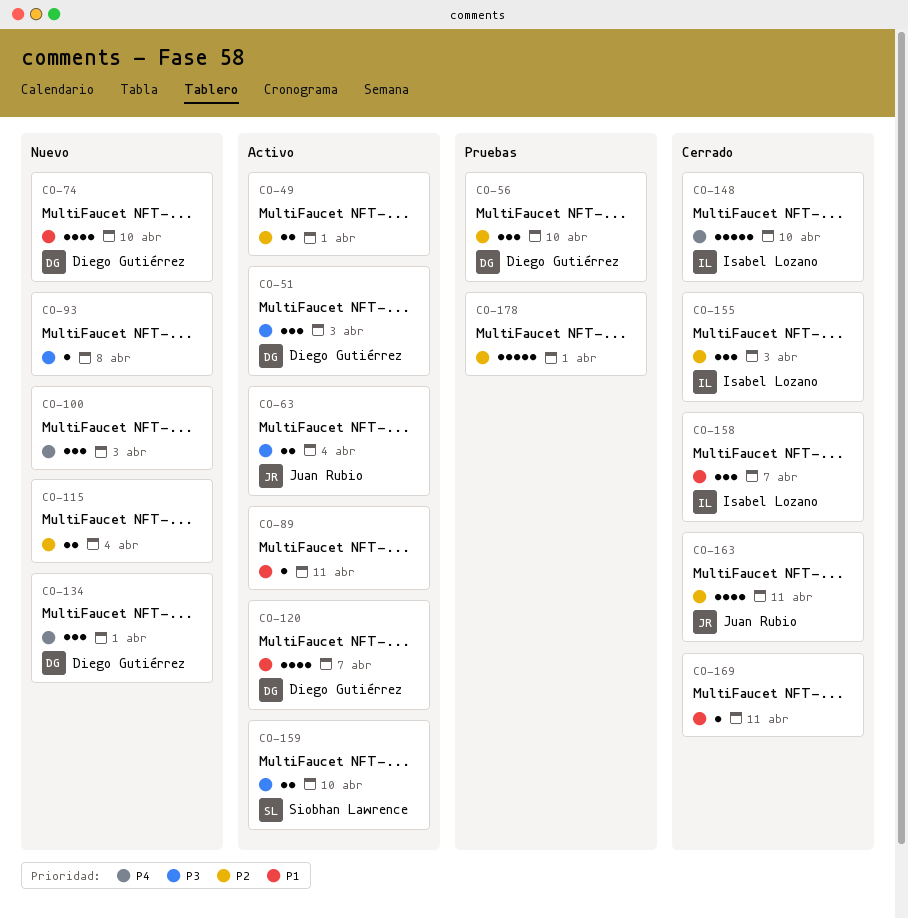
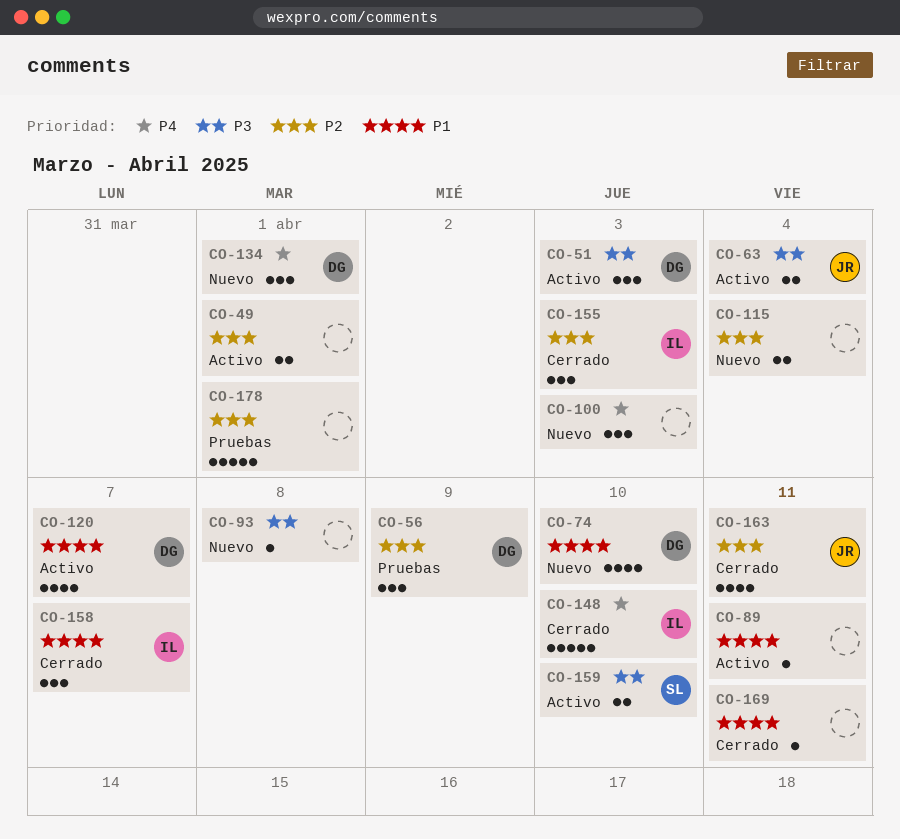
CO-56, due: Apr 10 -> Apr 9

